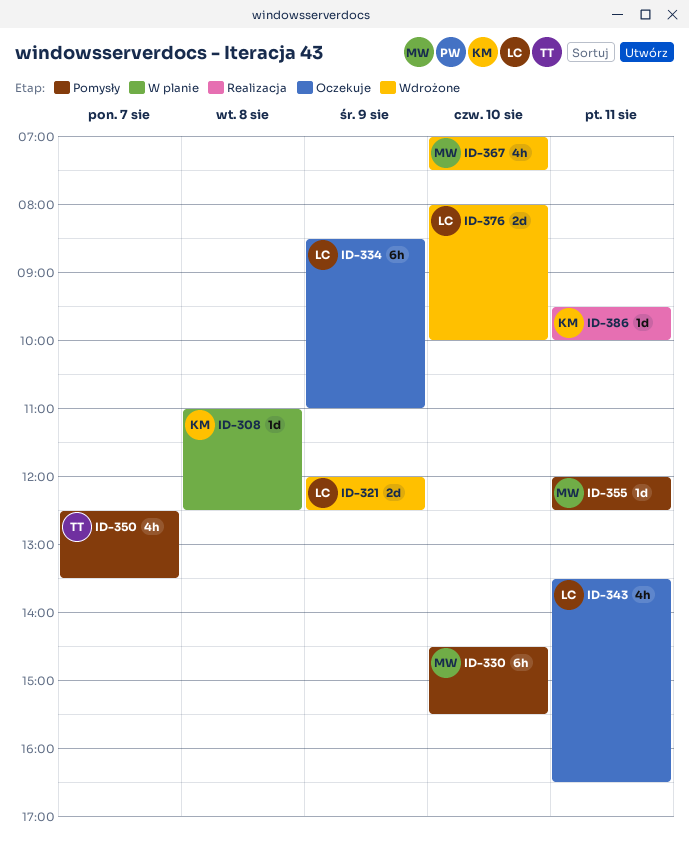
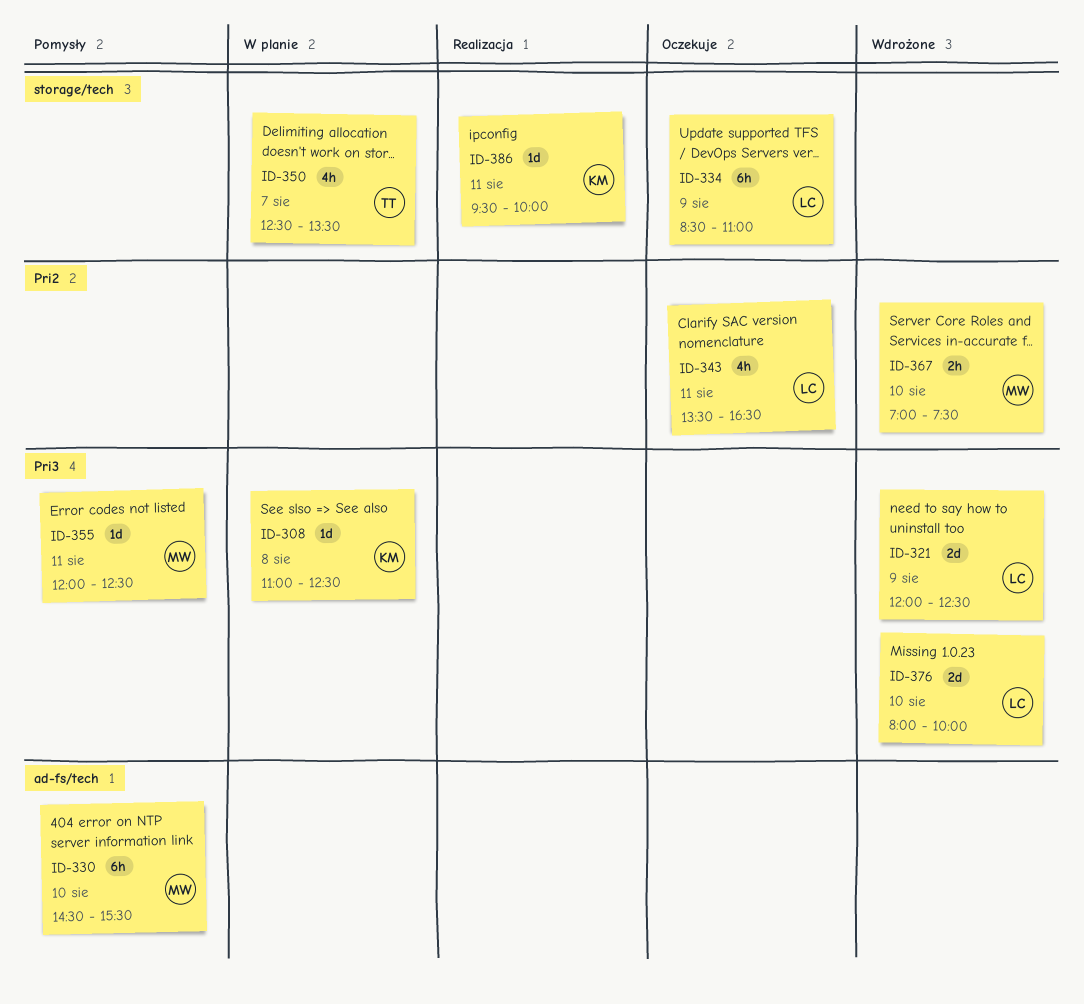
ID-350, status: Pomysły -> W planie
ID-367, estimate: 4h -> 2h

